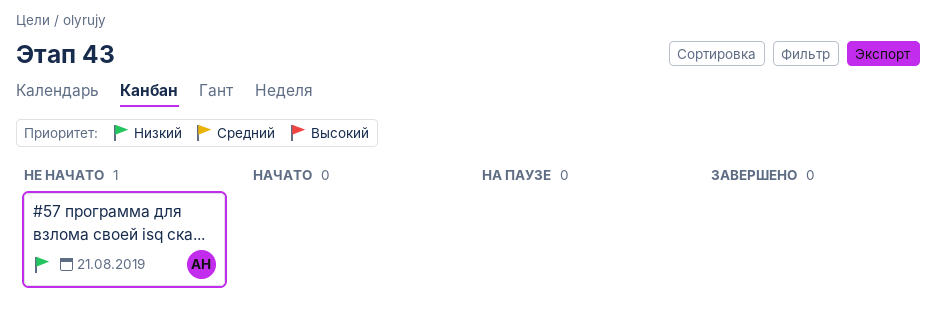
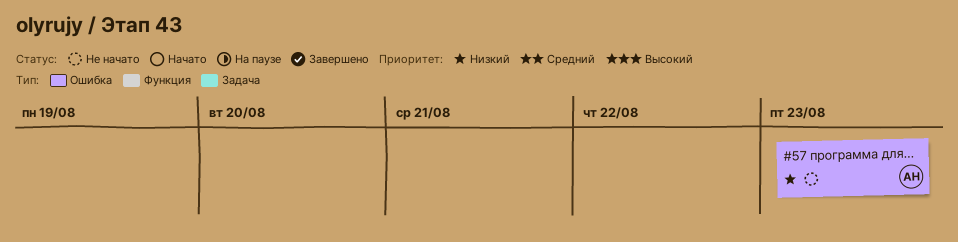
#57, due: Aug 21 -> Aug 23

